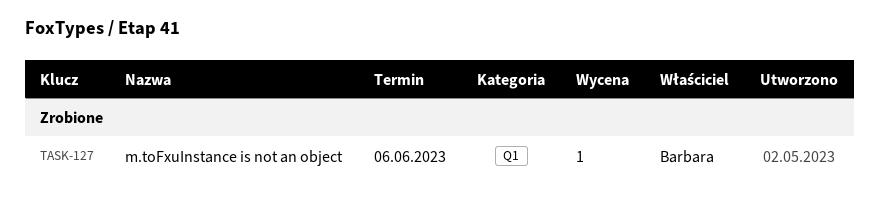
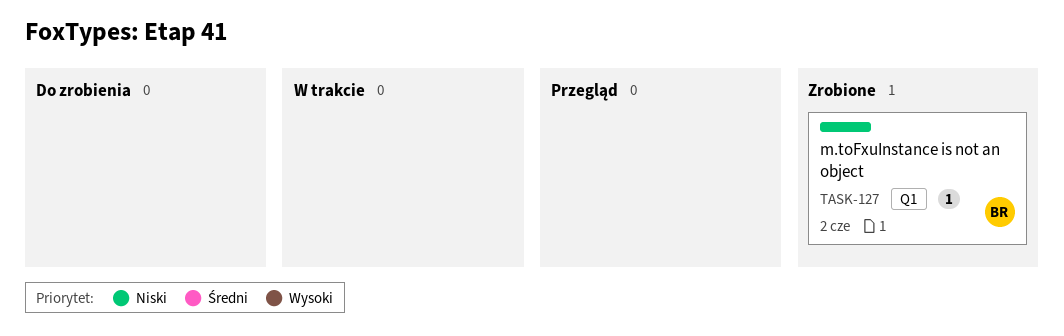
TASK-127, due: Jun 6 -> Jun 2

